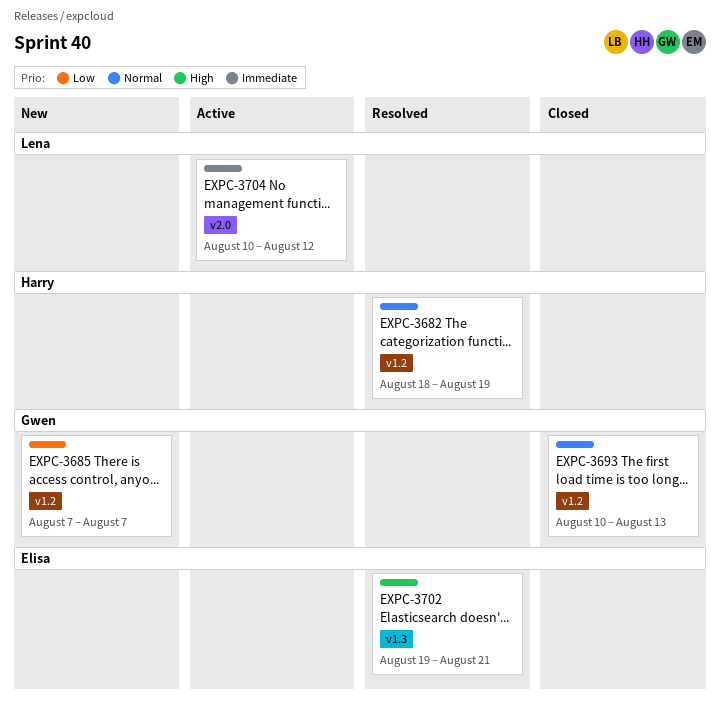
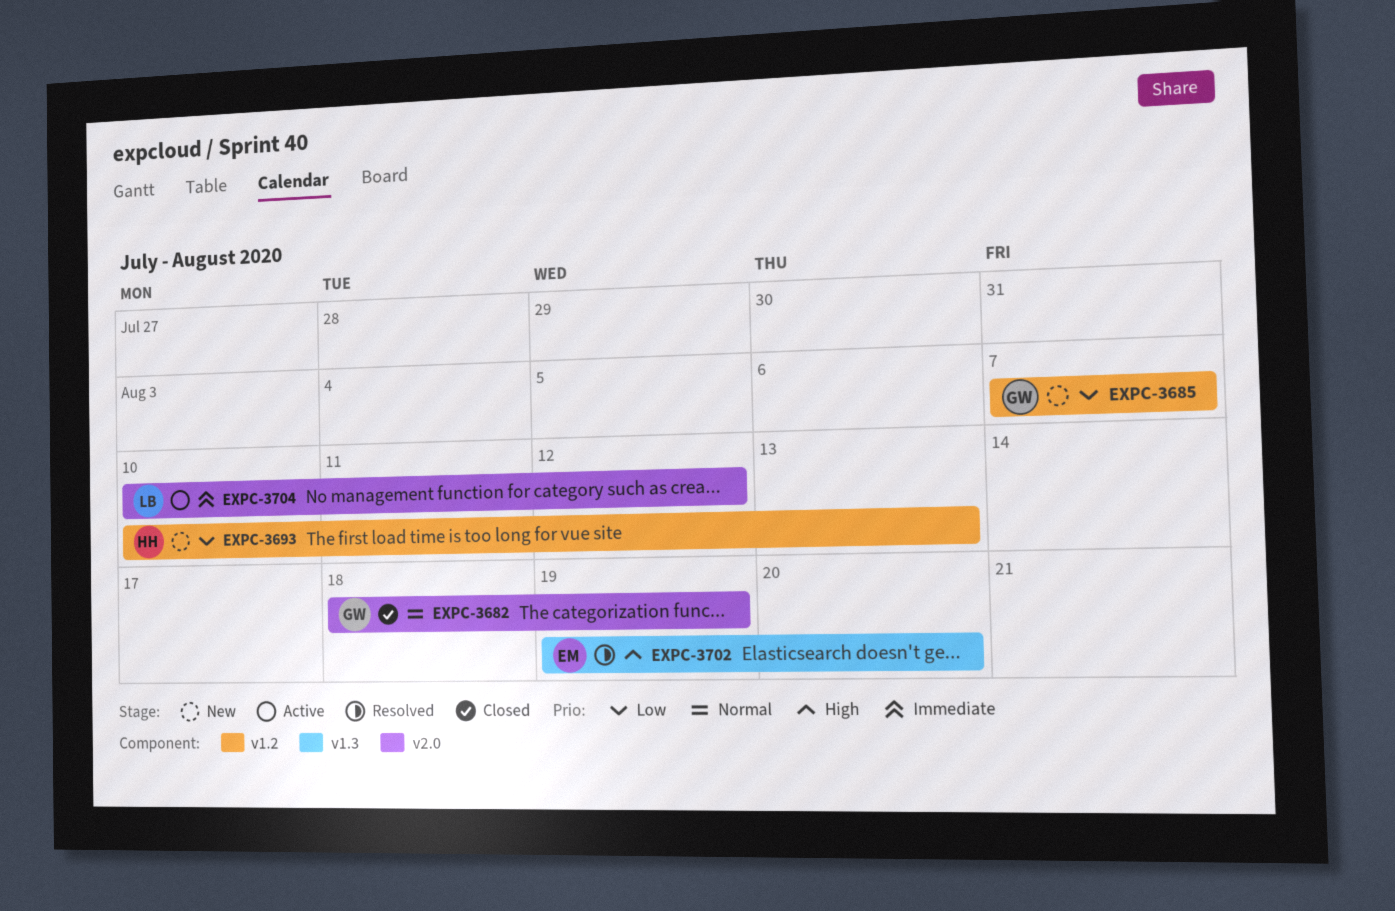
EXPC-3682, status: Resolved -> Closed
EXPC-3682, owner: Harry -> Gwen
EXPC-3682, label: v1.2 -> v2.0
EXPC-3693, status: Closed -> New
EXPC-3693, owner: Gwen -> Harry
EXPC-3693, priority: Normal -> Low
EXPC-3702, due: Aug 21 -> Aug 20

